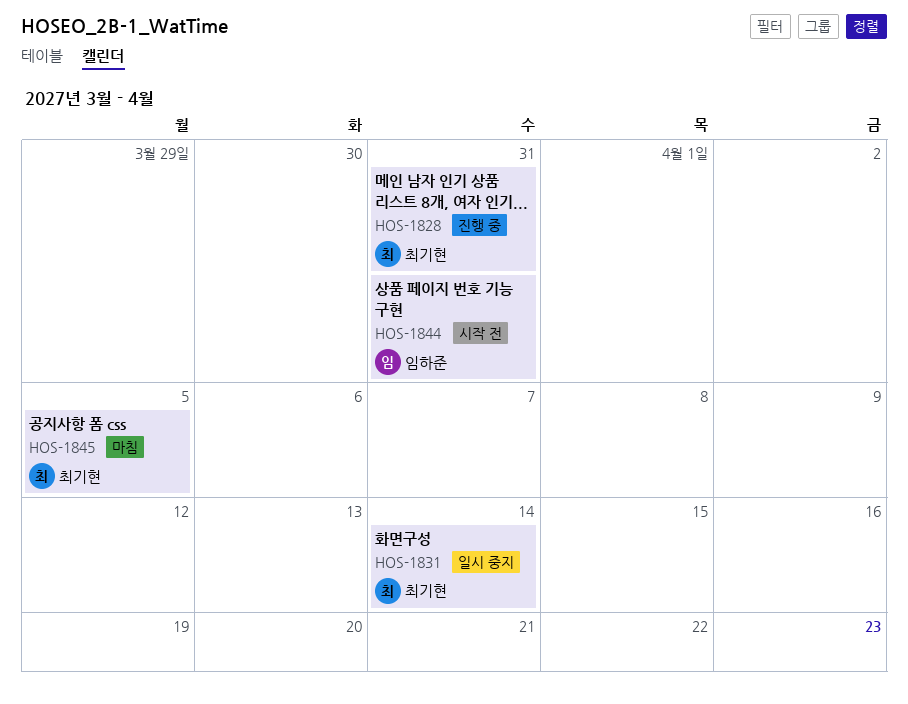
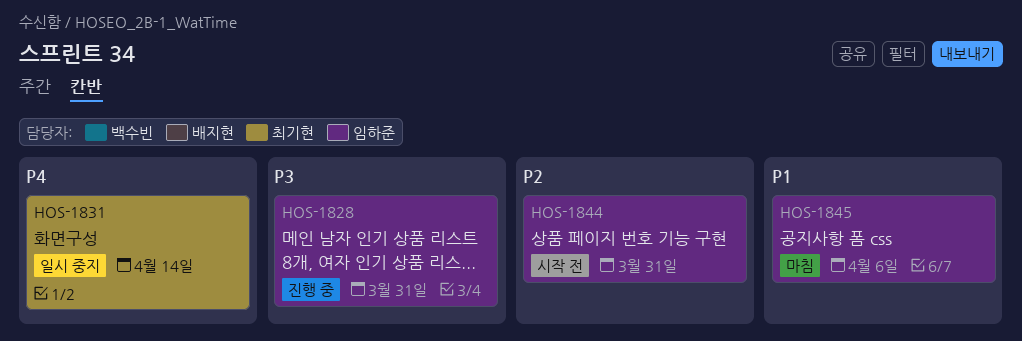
HOS-1828, owner: 최기현 -> 임하준
HOS-1845, owner: 최기현 -> 임하준
HOS-1845, due: Apr 5 -> Apr 6

